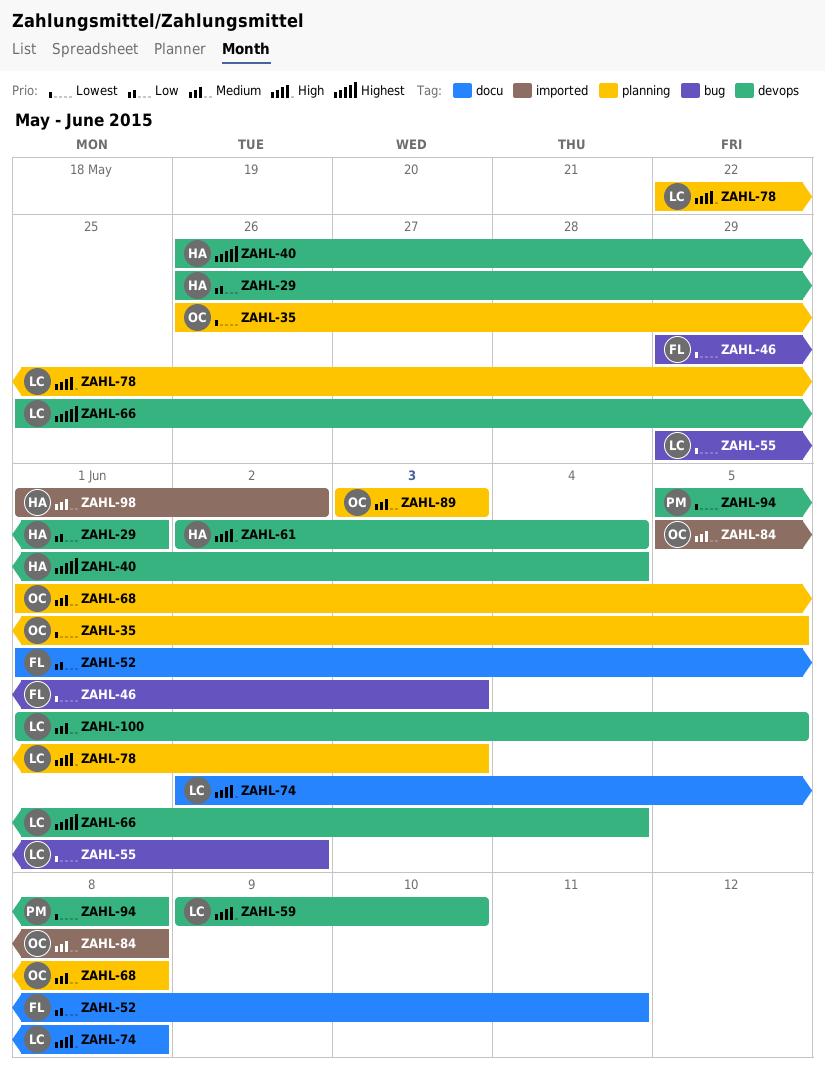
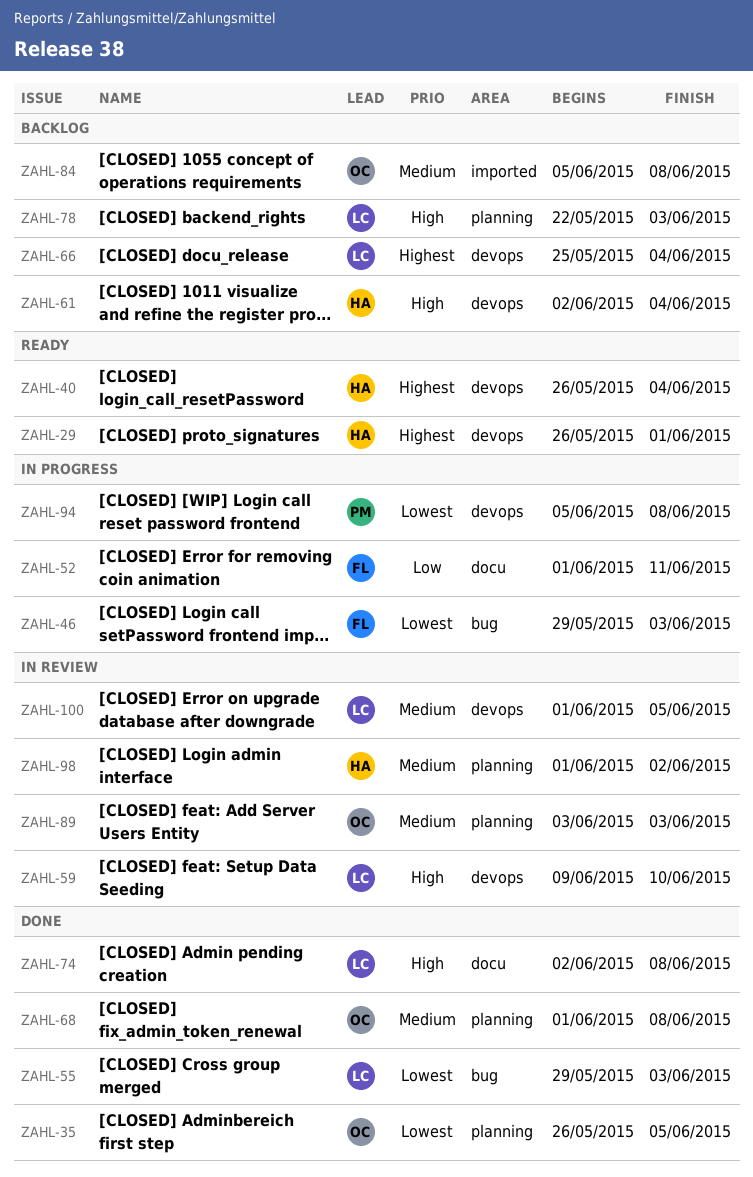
ZAHL-29, priority: Low -> Highest
ZAHL-55, due: Jun 2 -> Jun 3
ZAHL-98, label: imported -> planning

